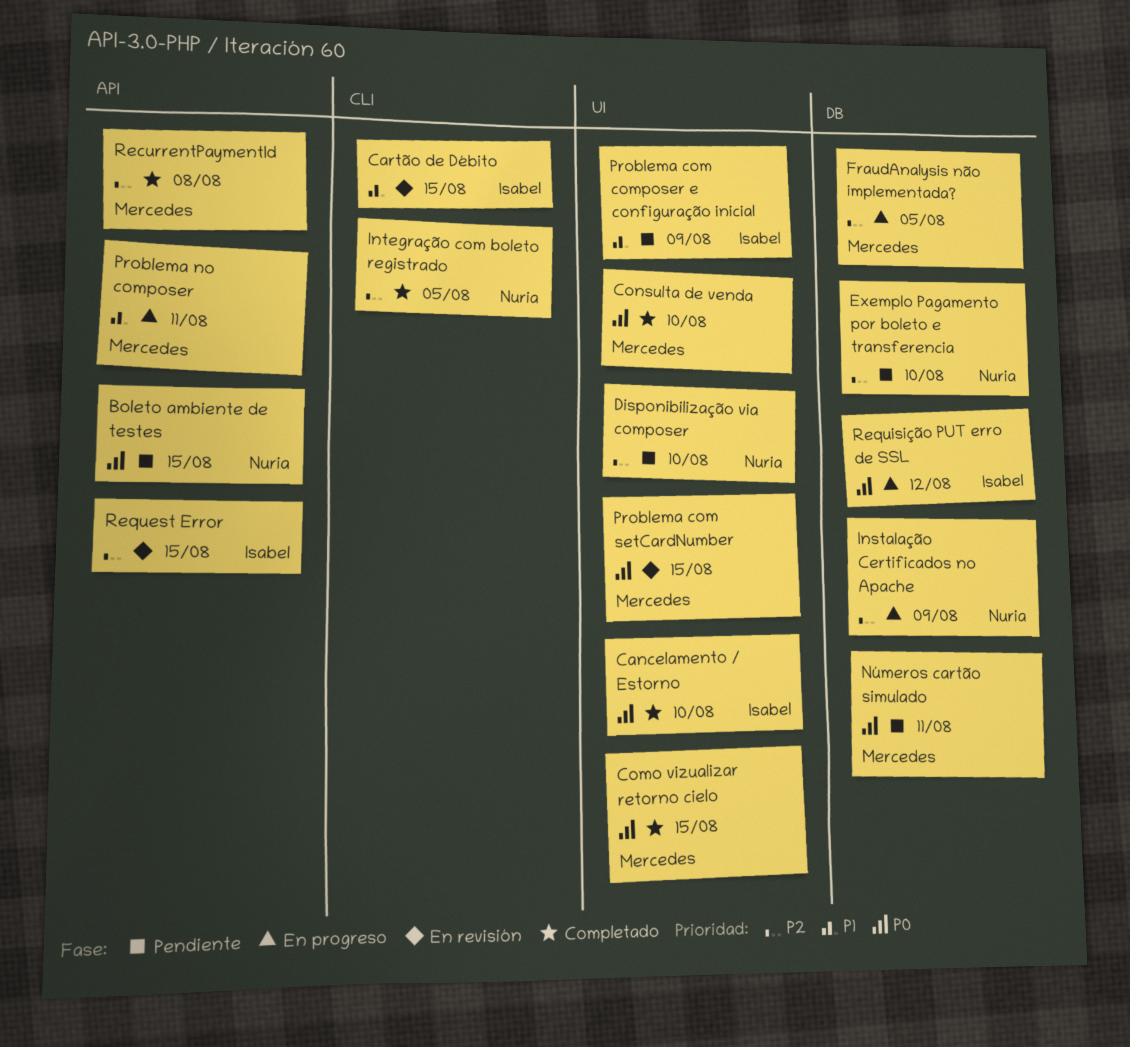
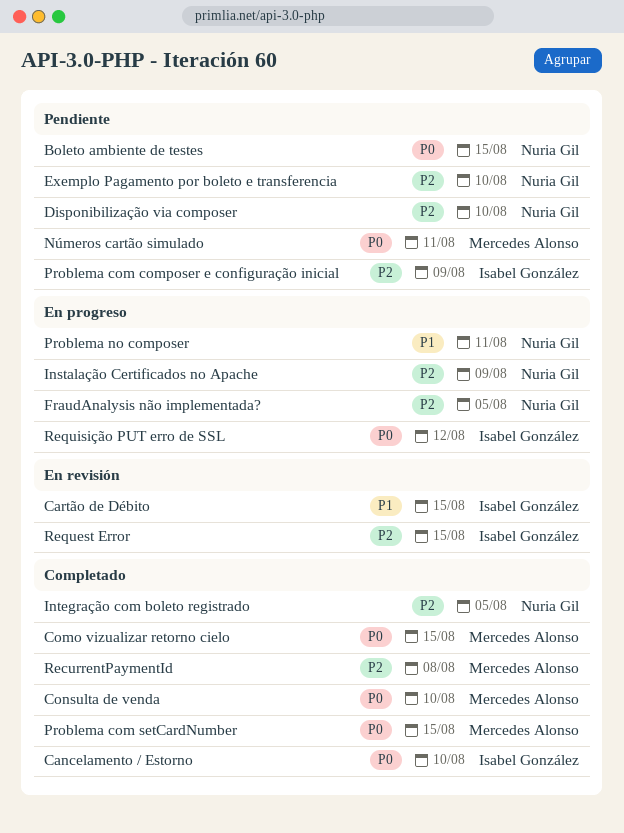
FraudAnalysis não implementada?, owner: Mercedes Alonso -> Nuria Gil
Problema com composer e configuração inicial, priority: P1 -> P2
Problema com setCardNumber, status: En revisión -> Completado
Problema no composer, owner: Mercedes Alonso -> Nuria Gil

